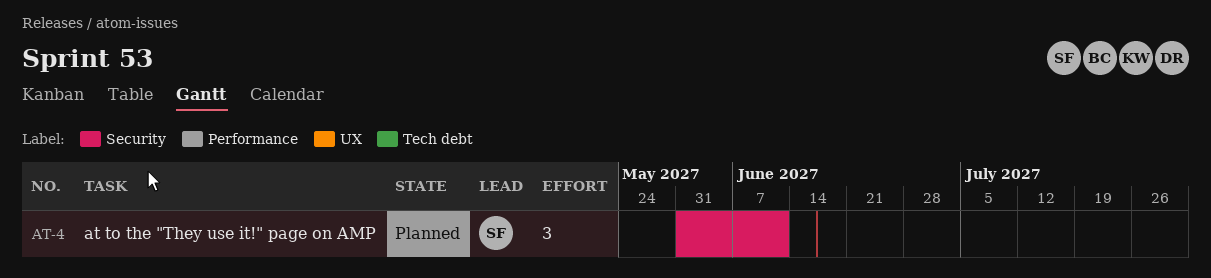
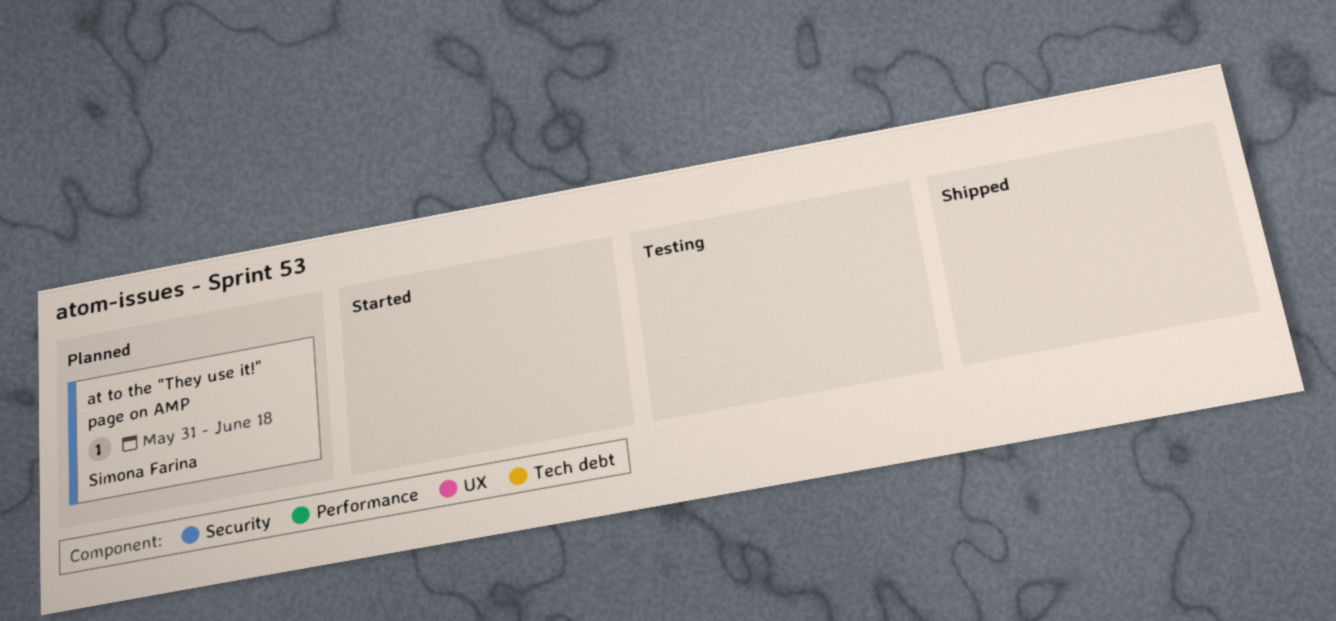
at to the "They use it!" page on AMP, estimate: 3 -> 1
at to the "They use it!" page on AMP, due: Jun 11 -> Jun 18

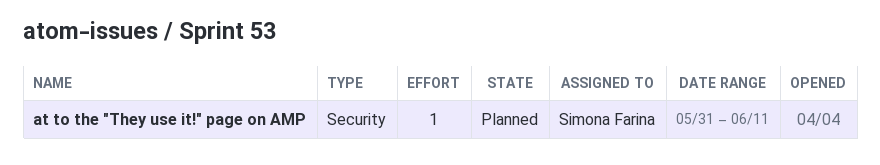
at to the "They use it!" page on AMP, due: Jun 18 -> Jun 11

